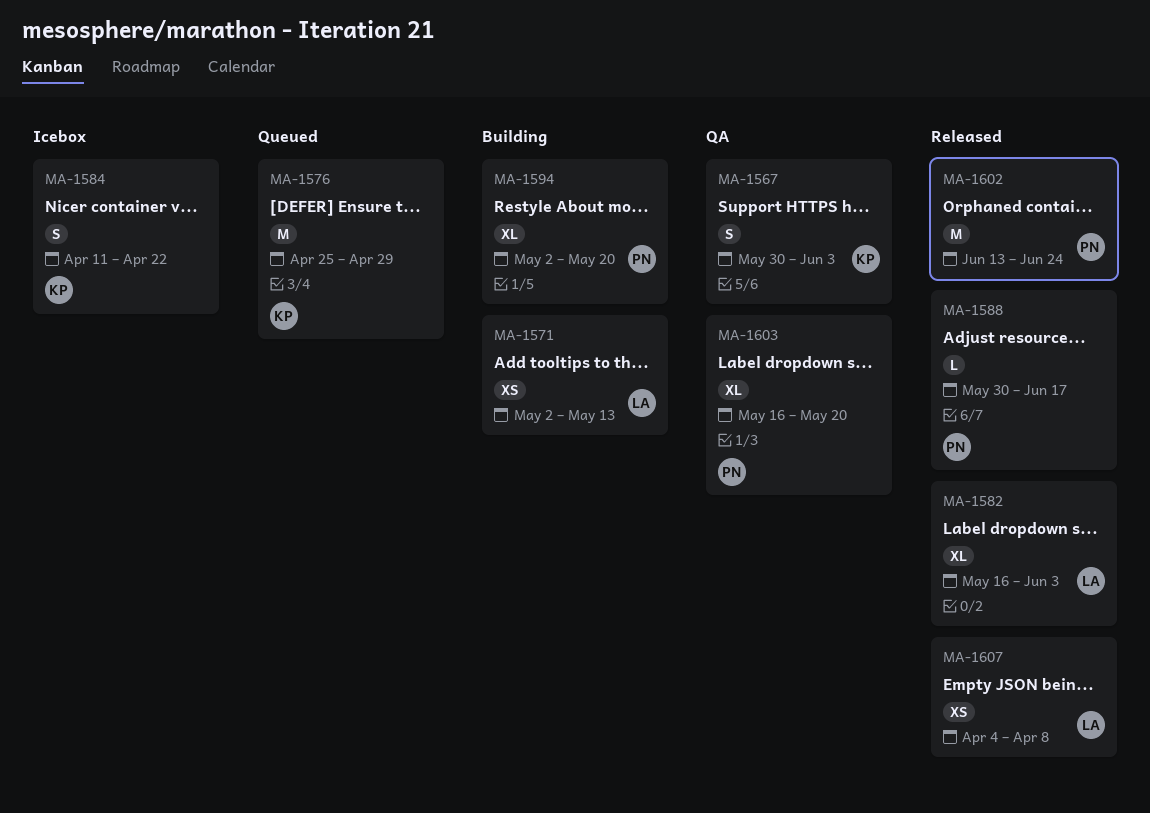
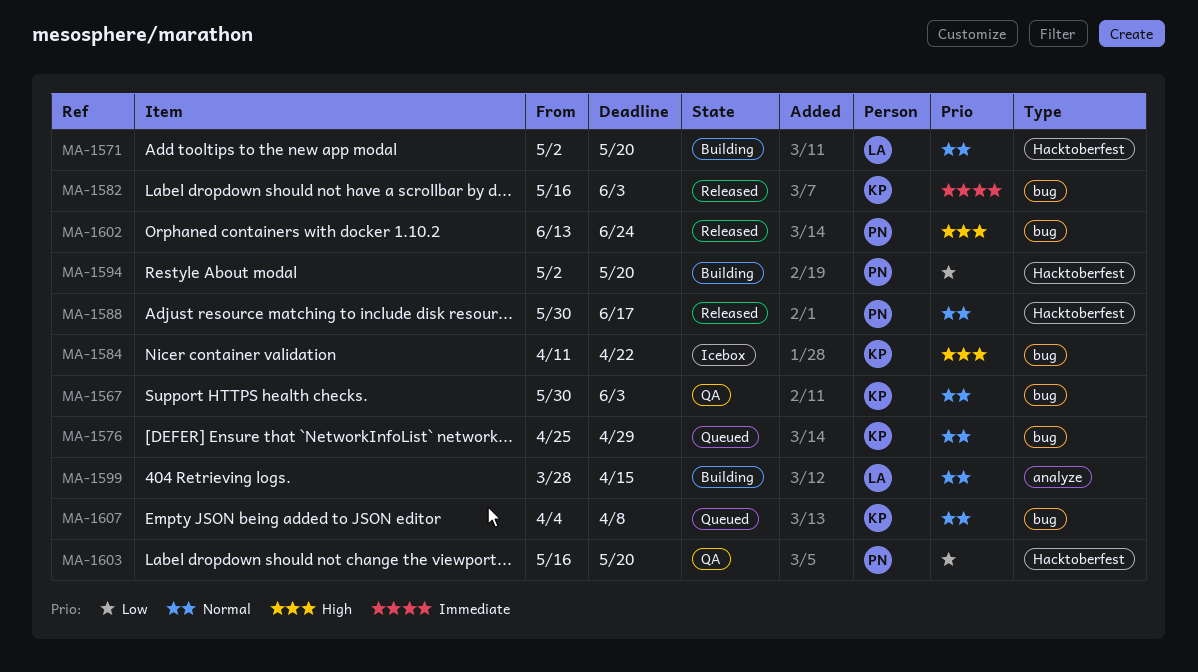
MA-1571, due: May 13 -> May 20
MA-1582, owner: LA -> KP
MA-1599: none -> present
MA-1607, status: Released -> Queued
MA-1607, owner: LA -> KP

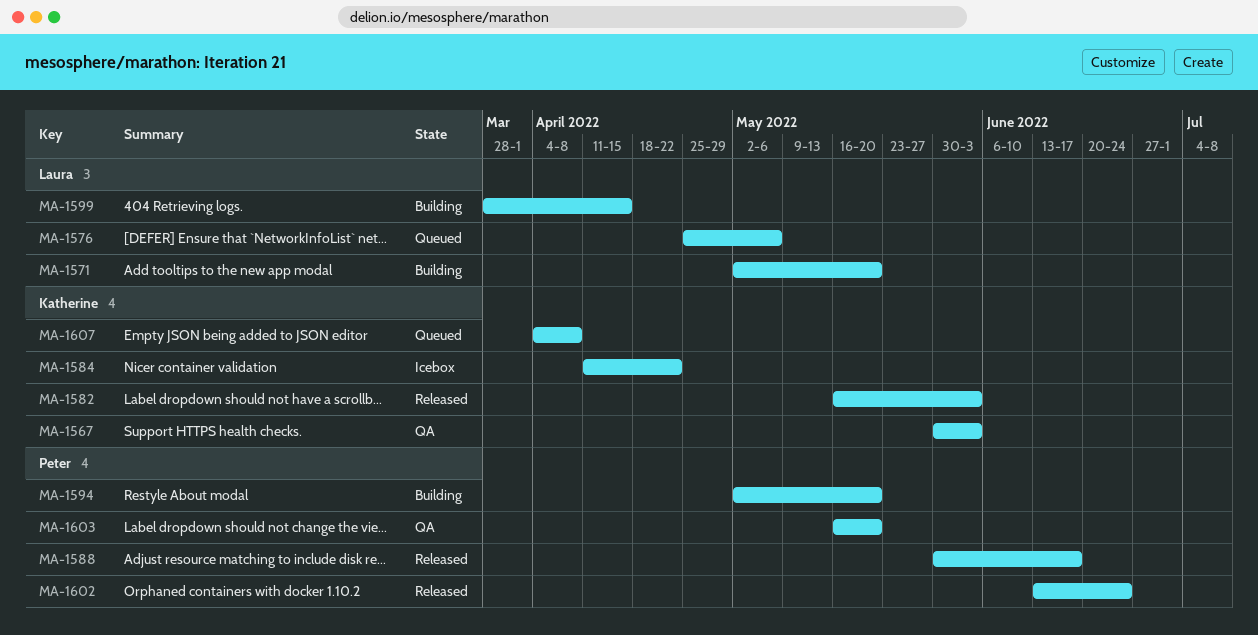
MA-1576, owner: Katherine -> Laura
MA-1576, due: Apr 29 -> May 6

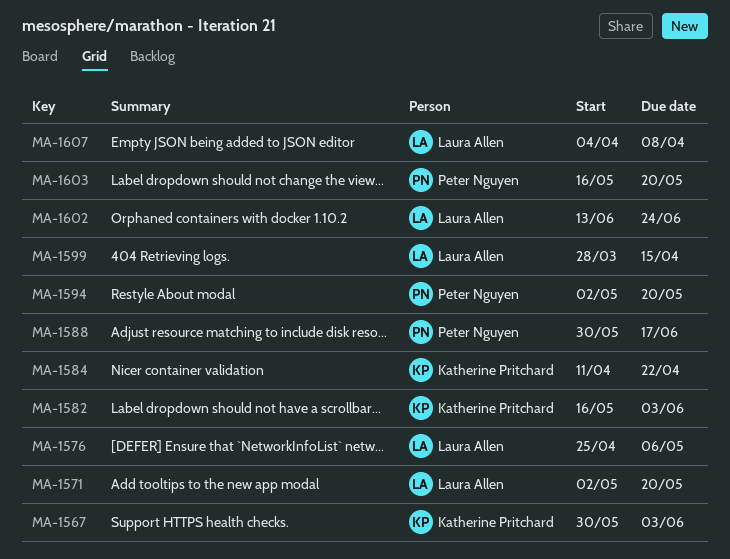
MA-1602, owner: Peter Nguyen -> Laura Allen
MA-1607, owner: Katherine Pritchard -> Laura Allen

